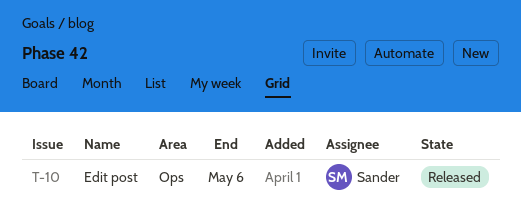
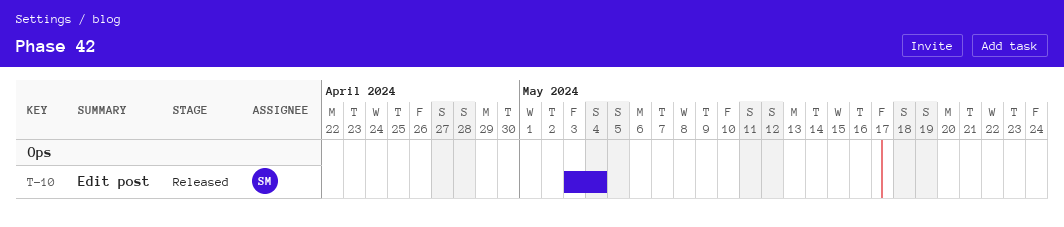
T-10, due: May 6 -> May 4

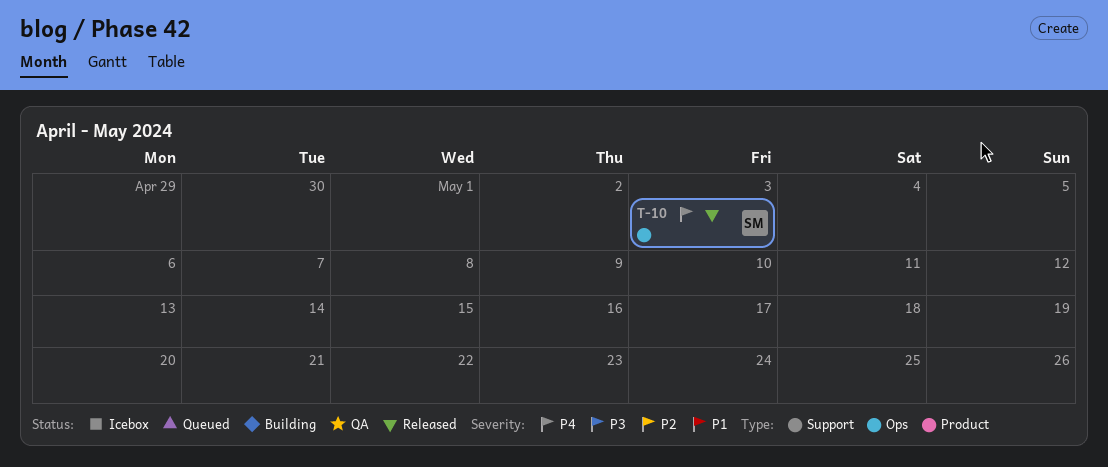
T-10, due: May 4 -> May 3

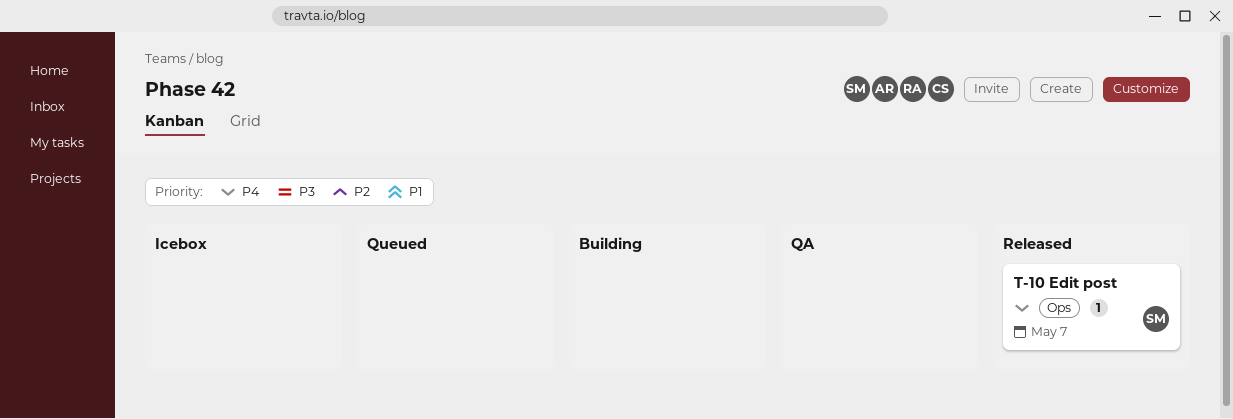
T-10, due: May 3 -> May 7

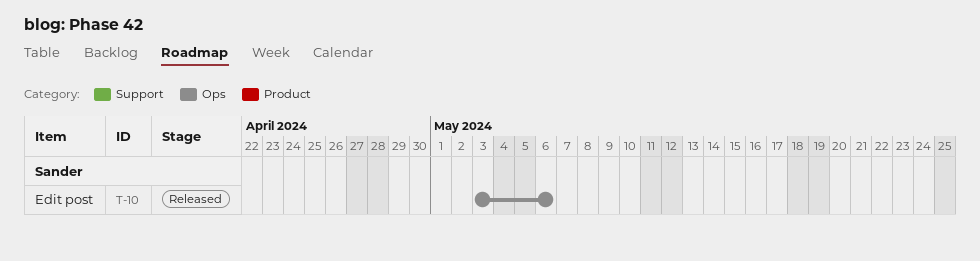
T-10, due: May 7 -> May 6

